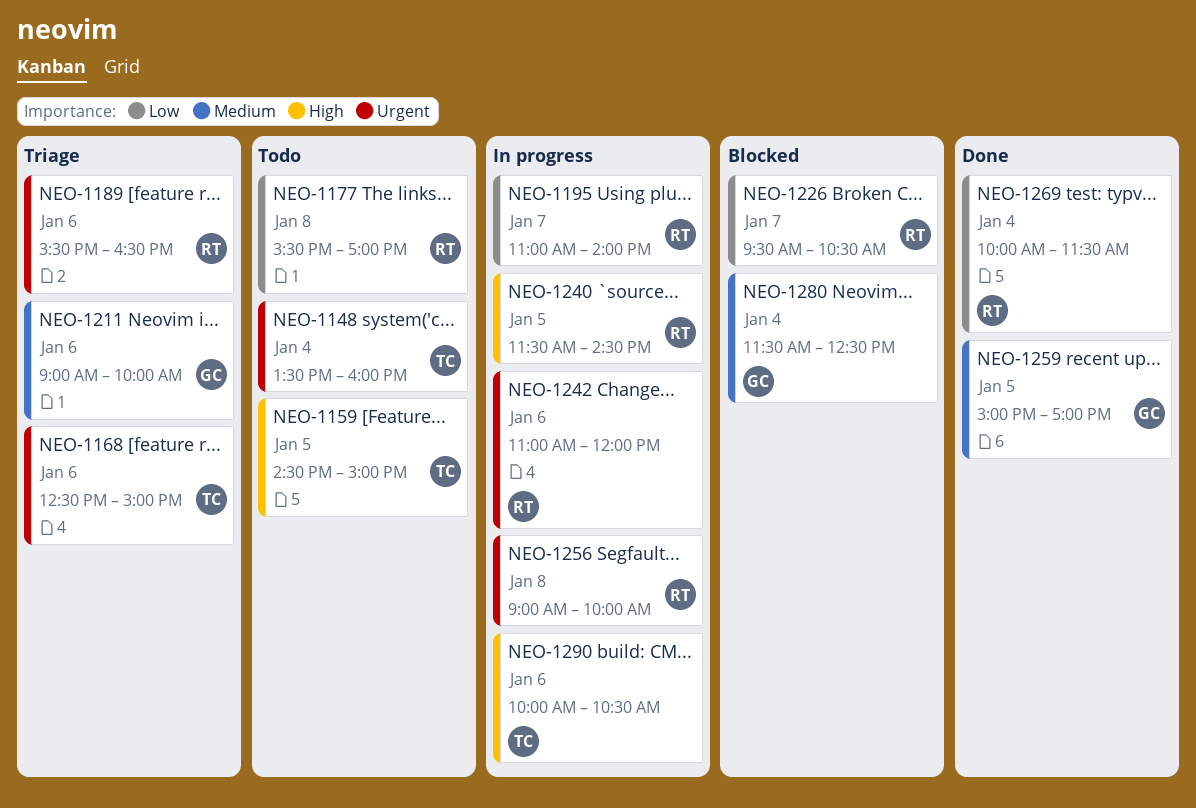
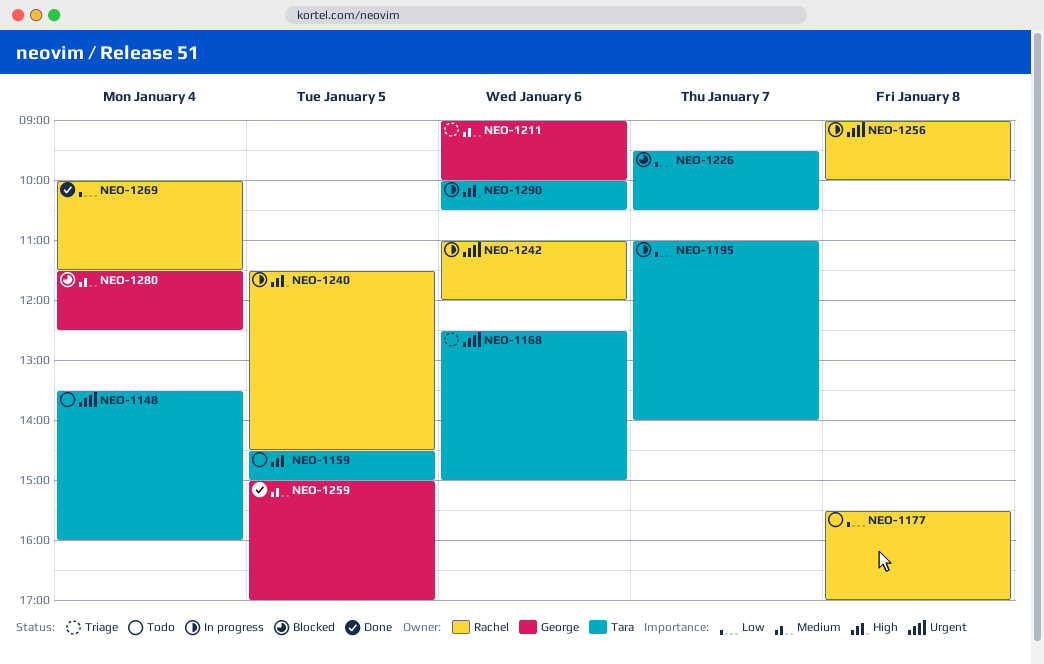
NEO-1189: present -> none
NEO-1195, owner: Rachel -> Tara
NEO-1226, owner: Rachel -> Tara

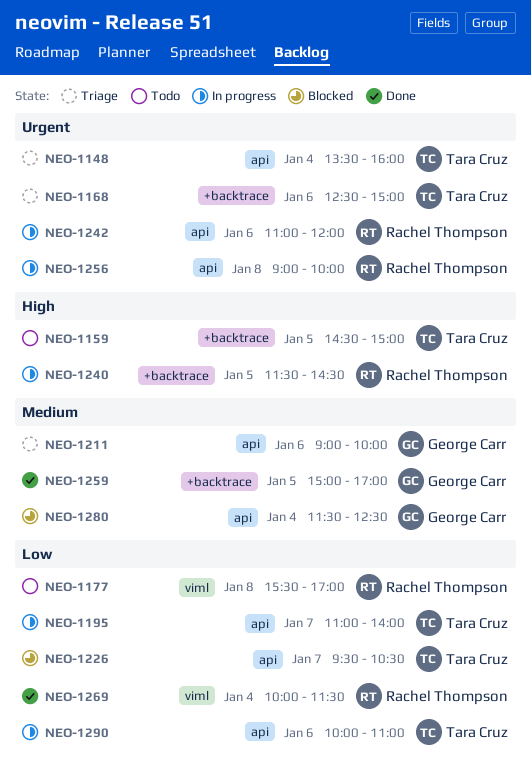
NEO-1148, status: Todo -> Triage
NEO-1290, priority: High -> Low
NEO-1290, ends: 10:30 -> 11:00

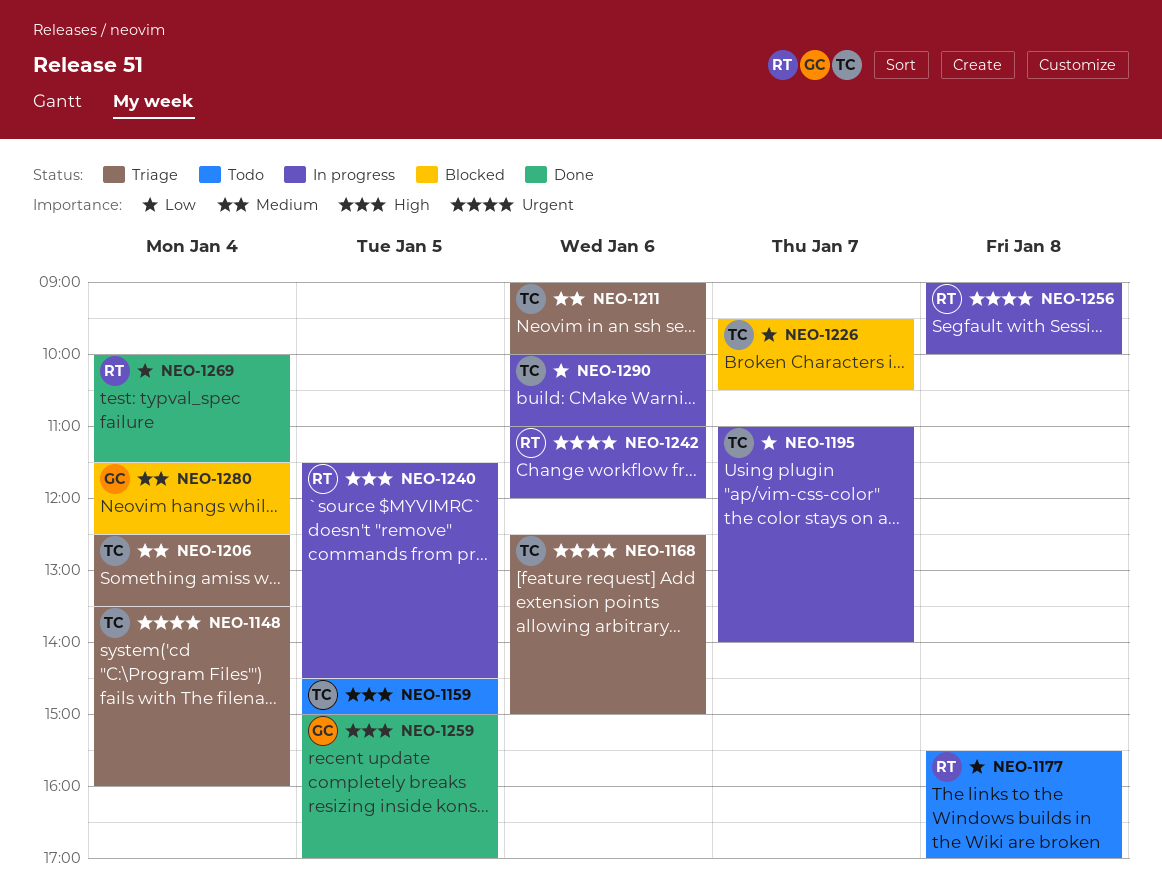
NEO-1206: none -> present
NEO-1211, owner: George Carr -> Tara Cruz
NEO-1259, priority: Medium -> High

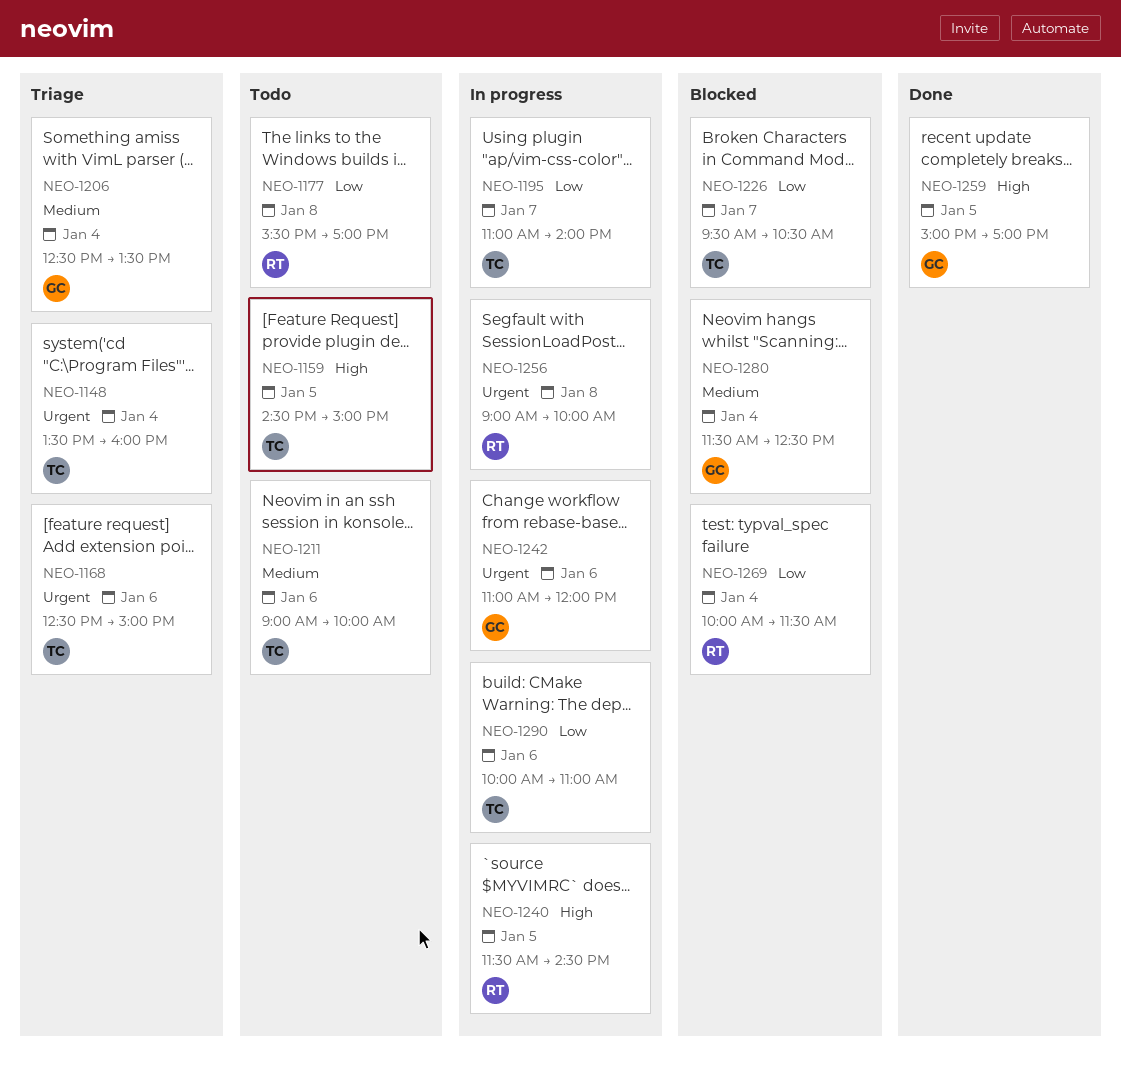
NEO-1206, owner: TC -> GC
NEO-1211, status: Triage -> Todo
NEO-1242, owner: RT -> GC
NEO-1269, status: Done -> Blocked

